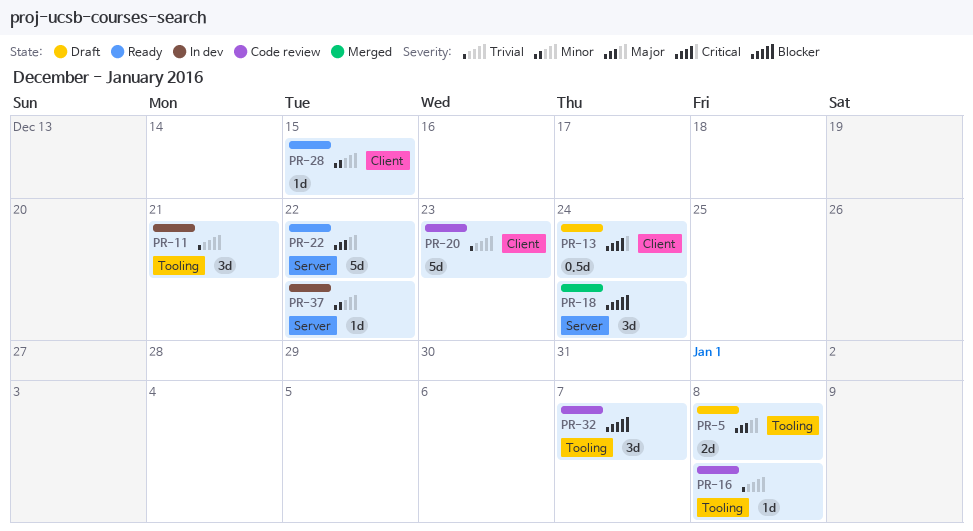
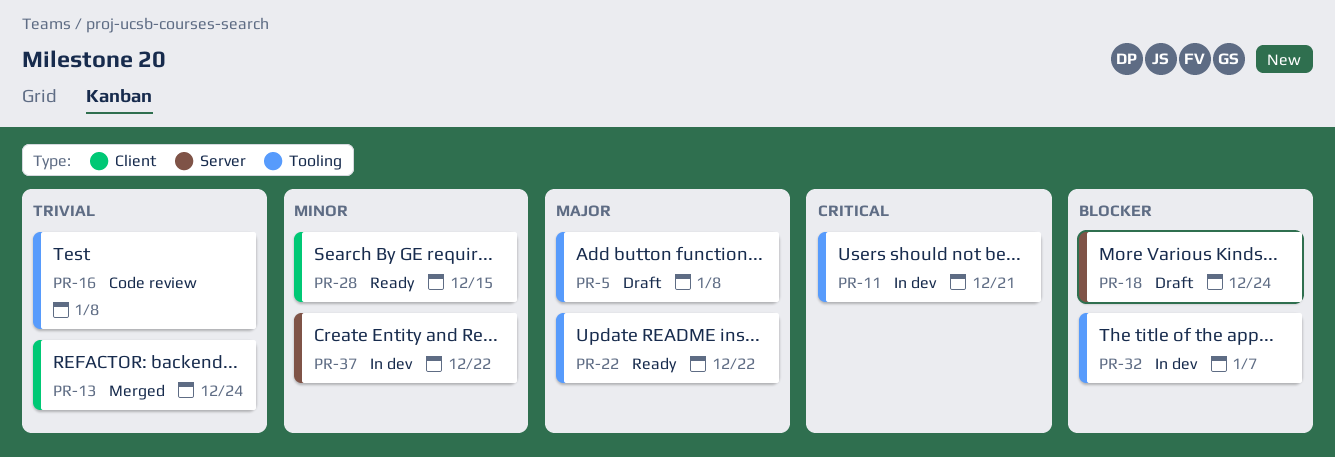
PR-11, priority: Trivial -> Critical
PR-13, status: Draft -> Merged
PR-13, priority: Critical -> Trivial
PR-18, status: Merged -> Draft
PR-20: present -> none
PR-22, label: Server -> Tooling
PR-32, status: Code review -> In dev

